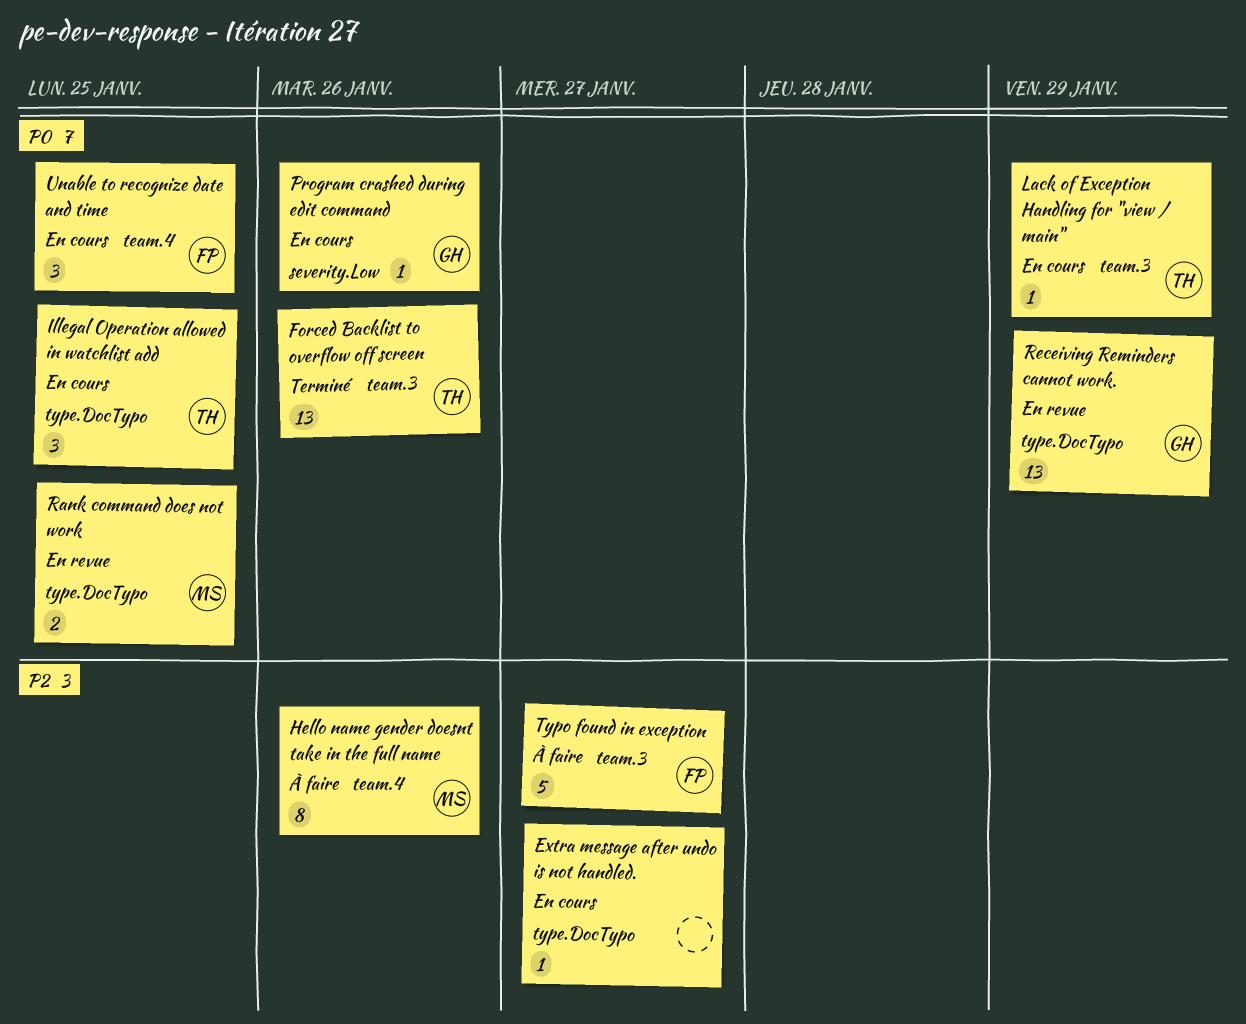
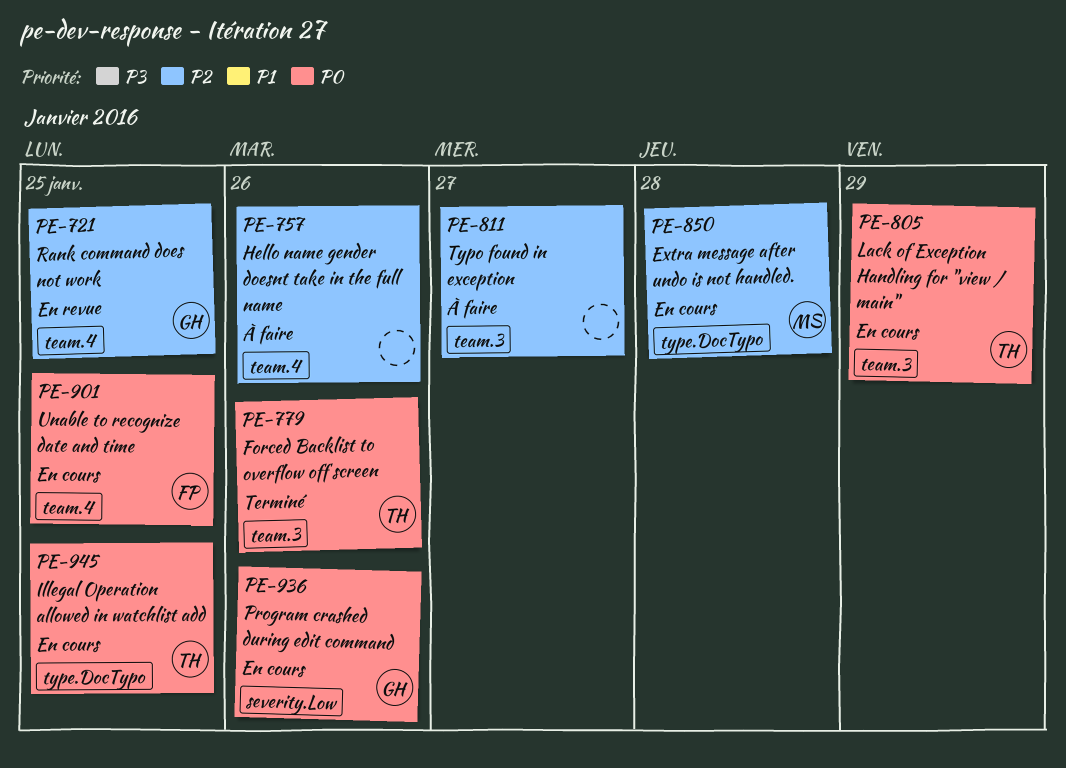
Extra message after undo is not handled., owner: none -> MS
Extra message after undo is not handled., due: Jan 27 -> Jan 28
Hello name gender doesnt take in the full name, owner: MS -> none
Rank command does not work, owner: MS -> GH
Rank command does not work, priority: P0 -> P2
Rank command does not work, label: type.DocTypo -> team.4
Receiving Reminders cannot work.: present -> none
Typo found in exception, owner: FP -> none

